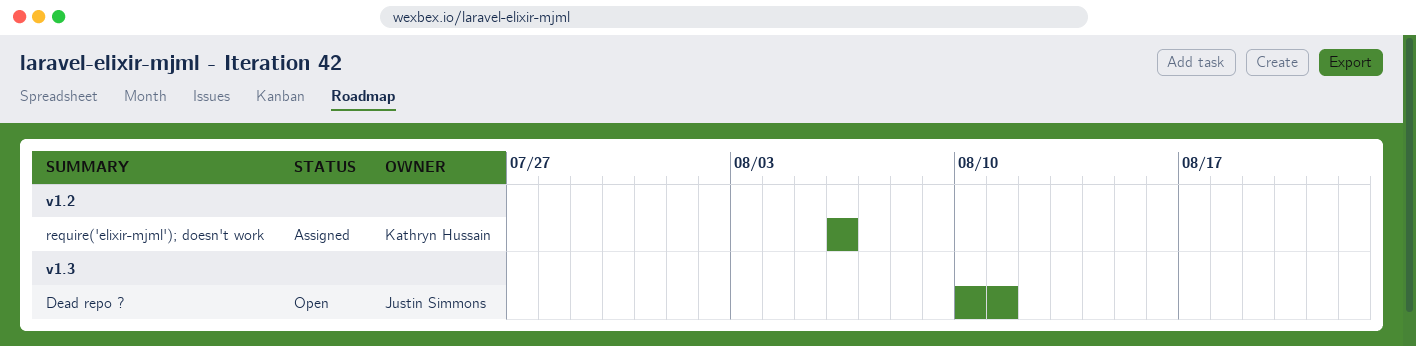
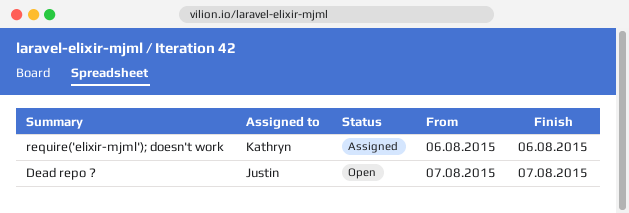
Dead repo ?, start: Aug 10 -> Aug 7
Dead repo ?, due: Aug 11 -> Aug 7

